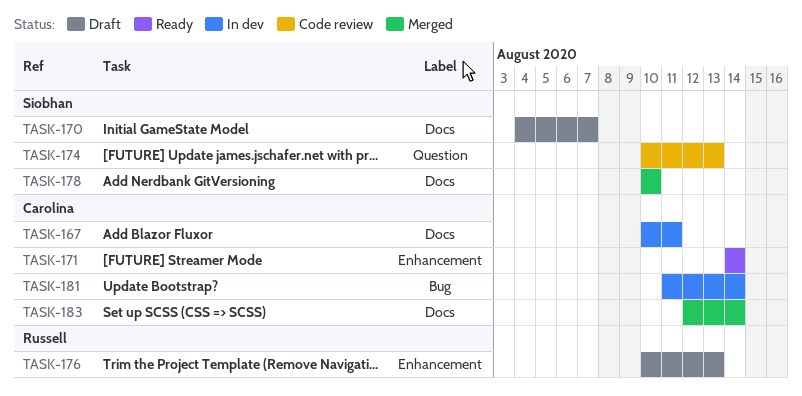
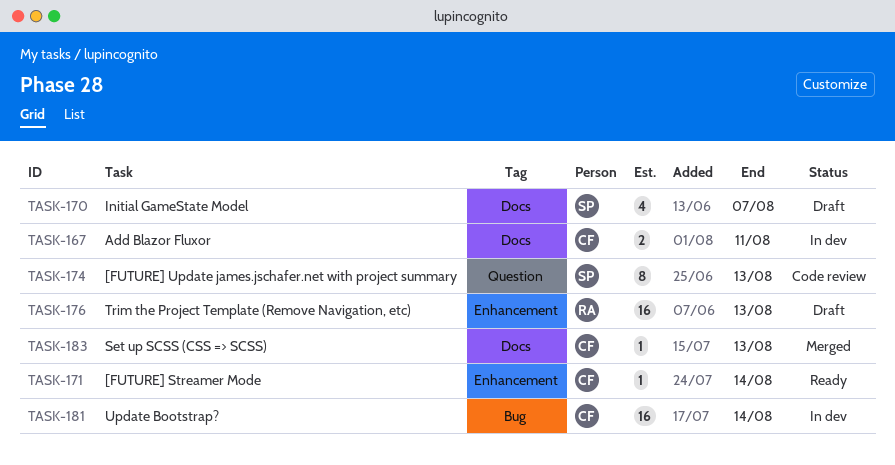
TASK-178: present -> none
TASK-183, due: Aug 14 -> Aug 13

